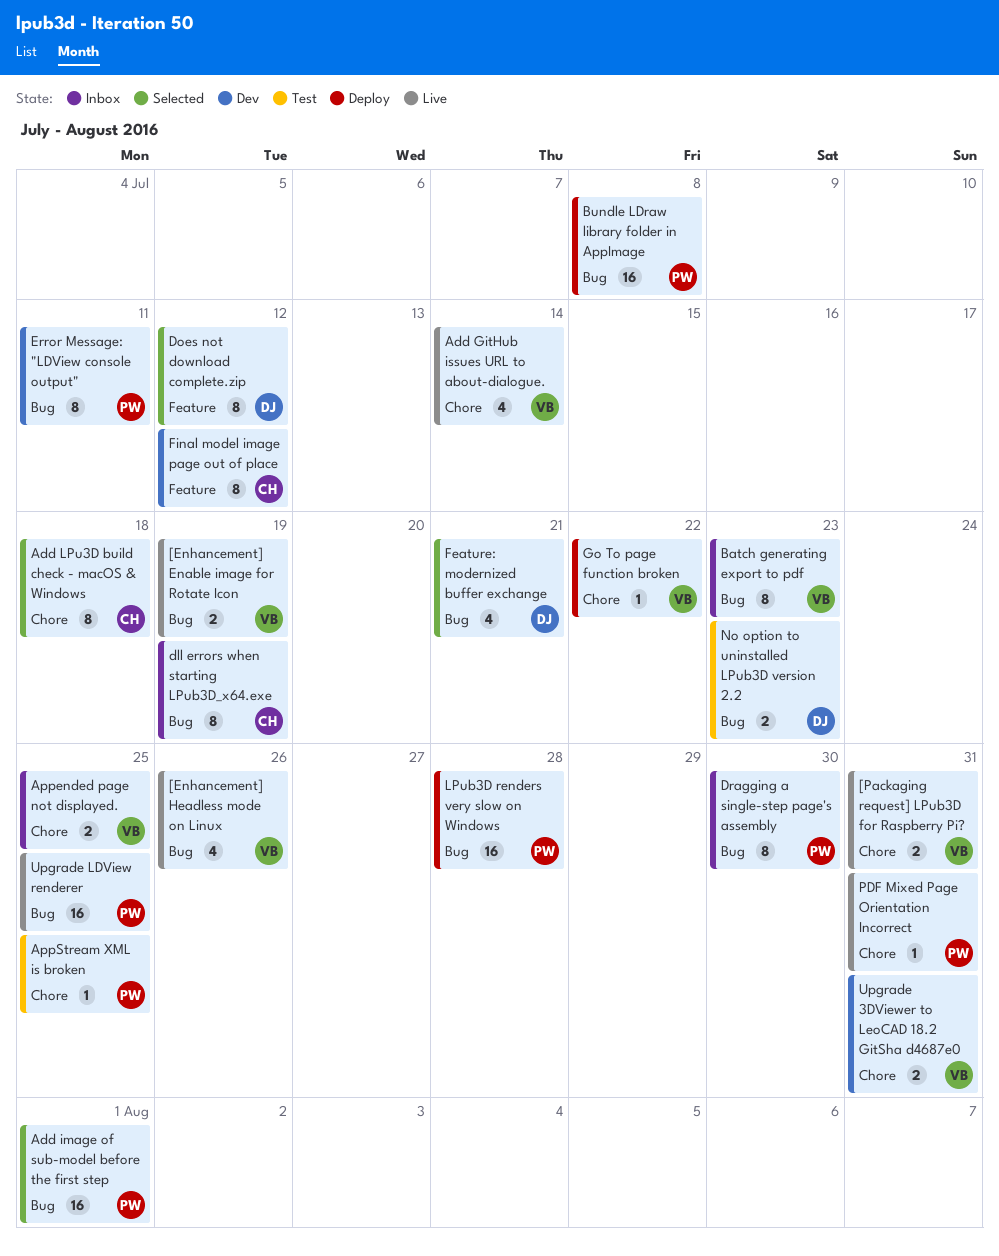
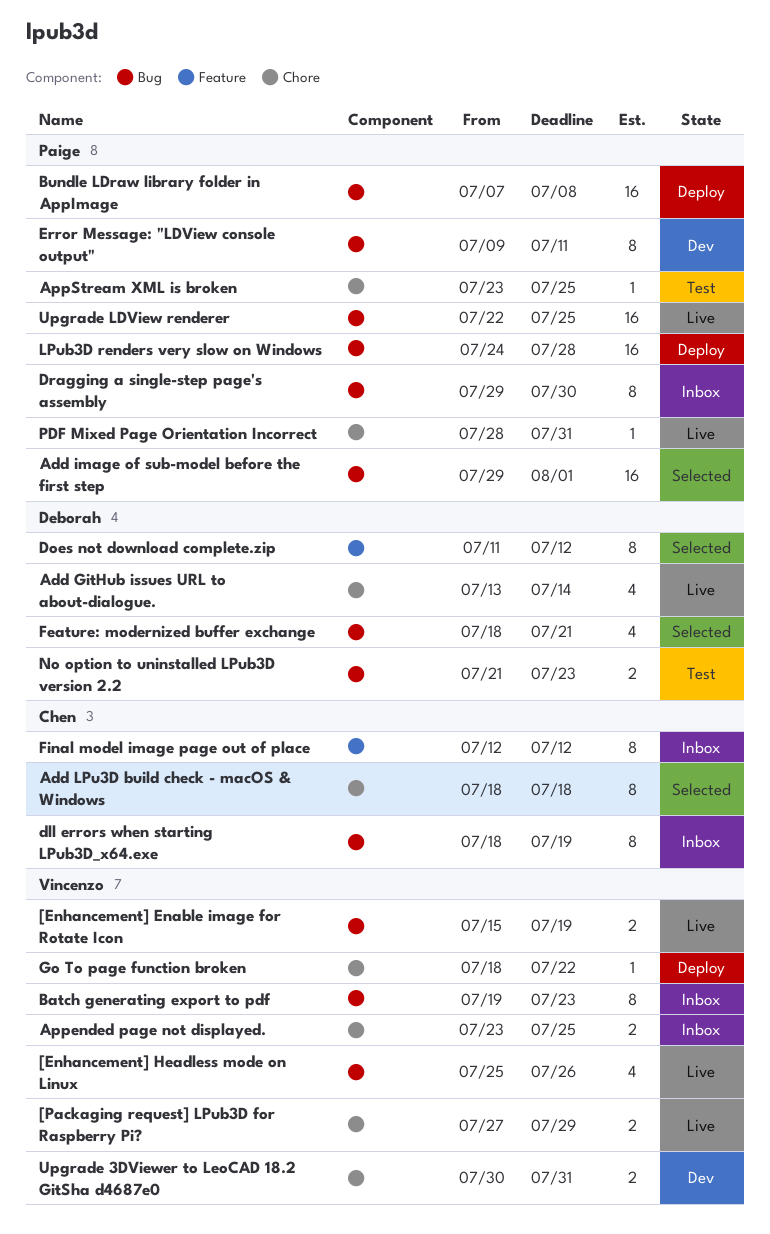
[Packaging request] LPub3D for Raspberry Pi?, due: Jul 31 -> Jul 29
Add GitHub issues URL to about-dialogue., owner: Vincenzo -> Deborah
Final model image page out of place, status: Dev -> Inbox

